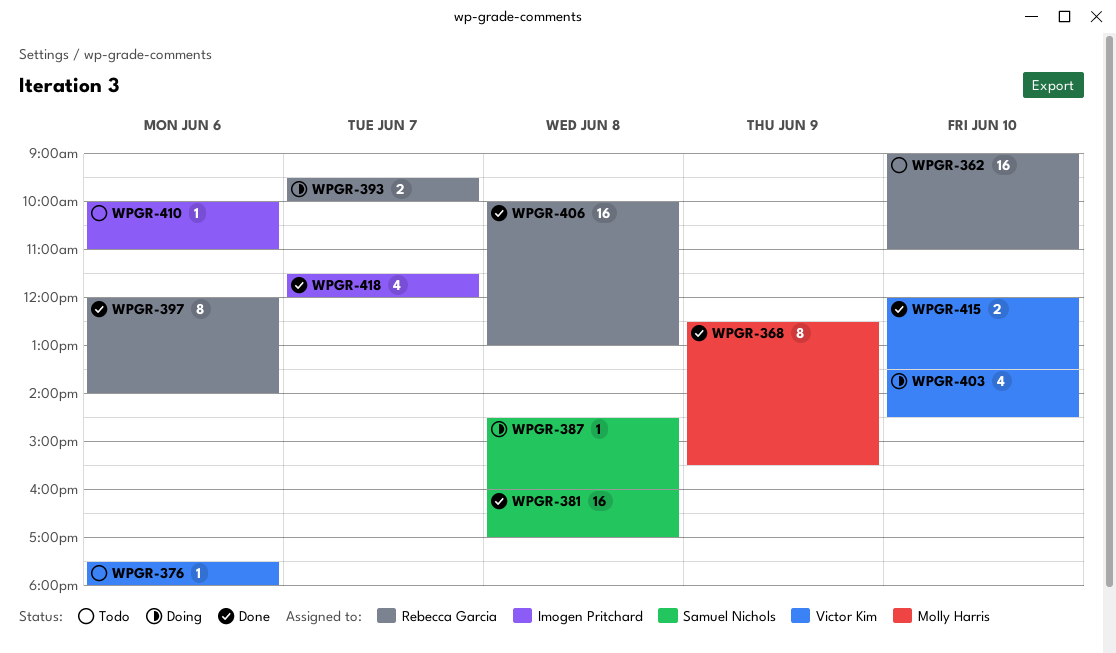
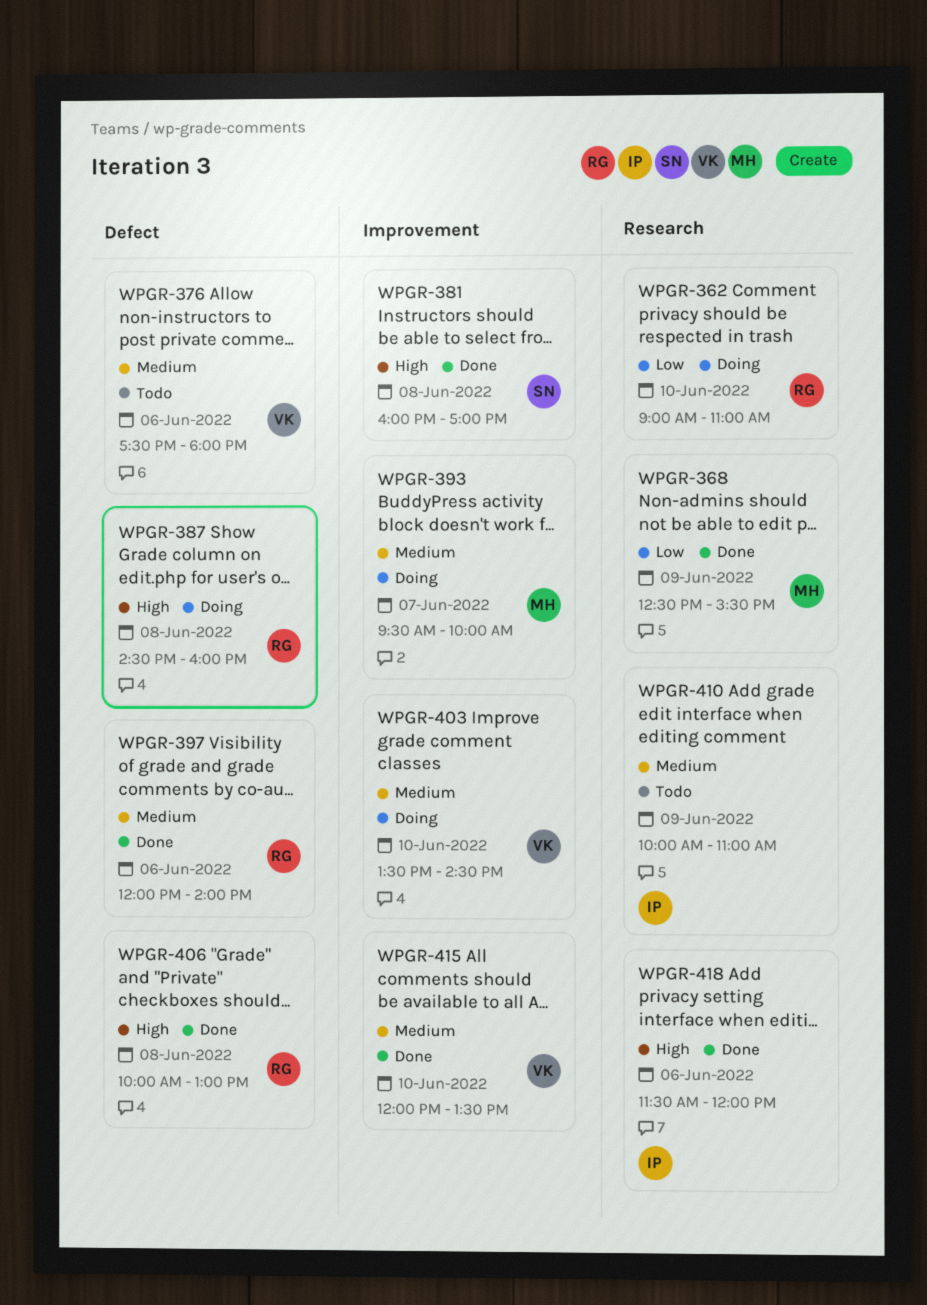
WPGR-362, status: Todo -> Doing
WPGR-387, owner: Samuel Nichols -> Rebecca Garcia
WPGR-393, owner: Rebecca Garcia -> Molly Harris
WPGR-410, day: Jun 6 -> Jun 9
WPGR-418, day: Jun 7 -> Jun 6

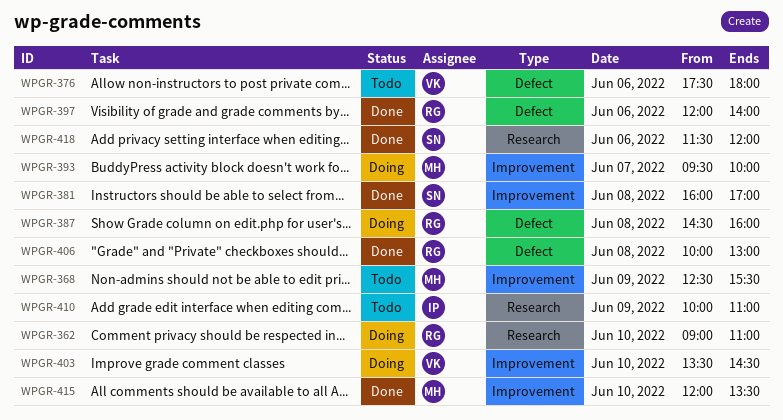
WPGR-368, status: Done -> Todo
WPGR-368, label: Research -> Improvement
WPGR-415, owner: VK -> MH
WPGR-418, owner: IP -> SN

